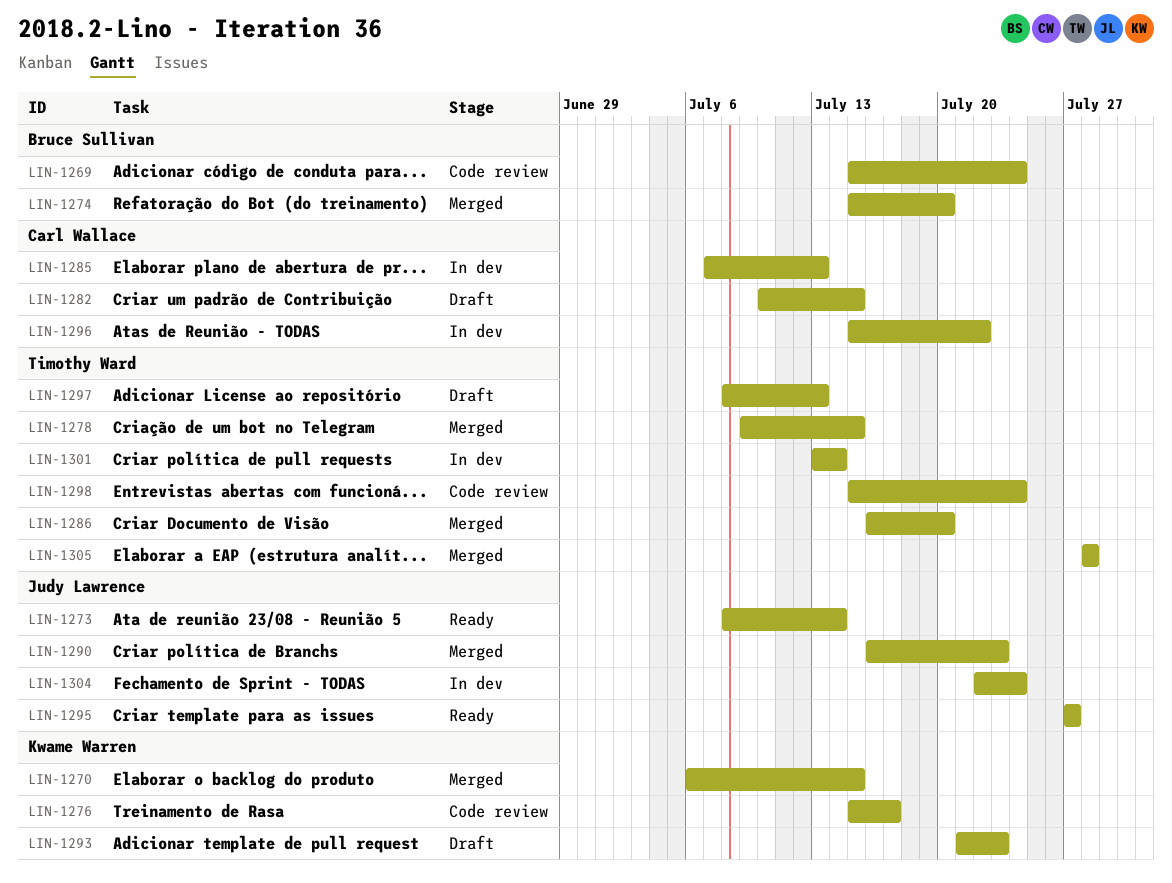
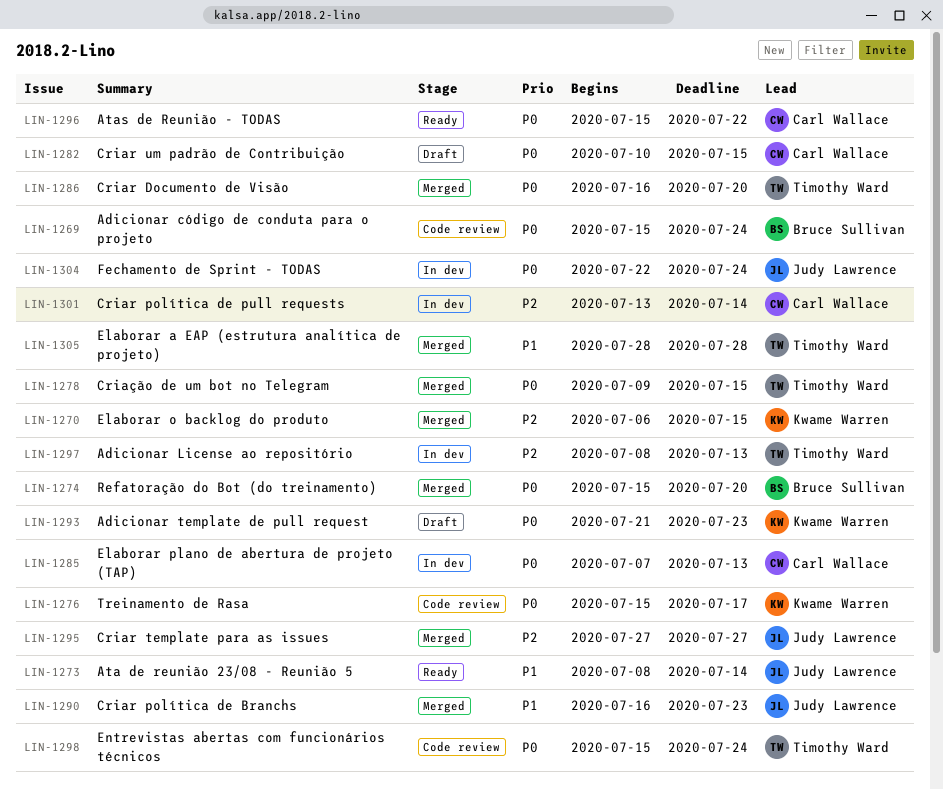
LIN-1295, status: Ready -> Merged
LIN-1296, status: In dev -> Ready
LIN-1297, status: Draft -> In dev
LIN-1301, owner: Timothy Ward -> Carl Wallace

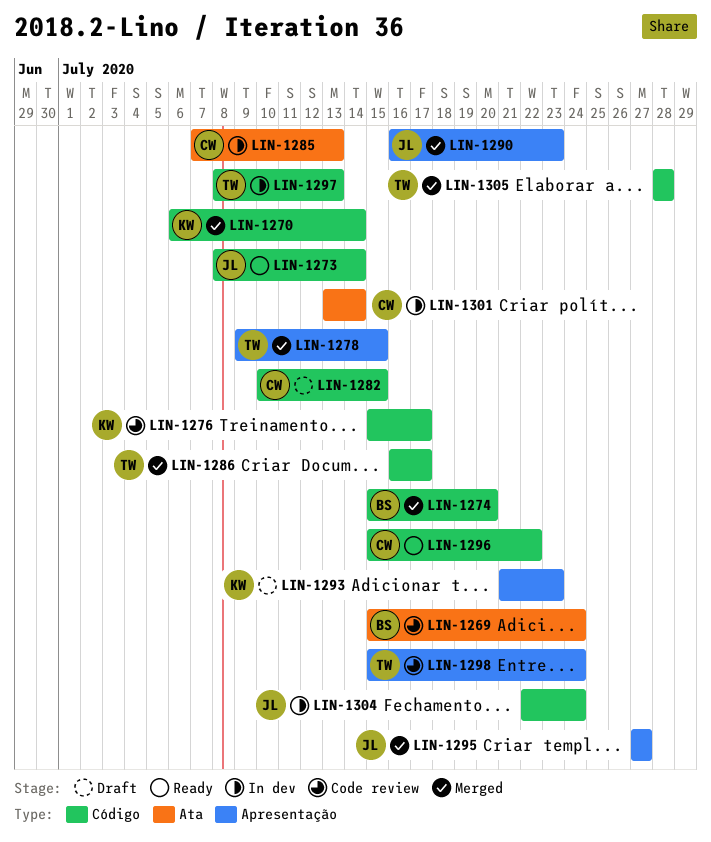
LIN-1270, due: Jul 15 -> Jul 14
LIN-1286, due: Jul 20 -> Jul 17

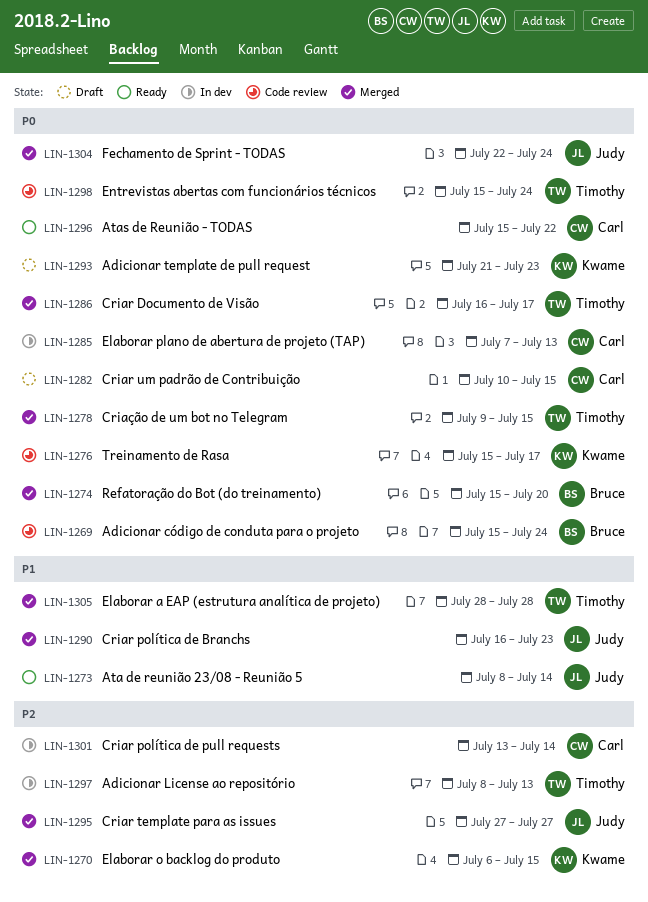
LIN-1270, due: Jul 14 -> Jul 15
LIN-1304, status: In dev -> Merged

